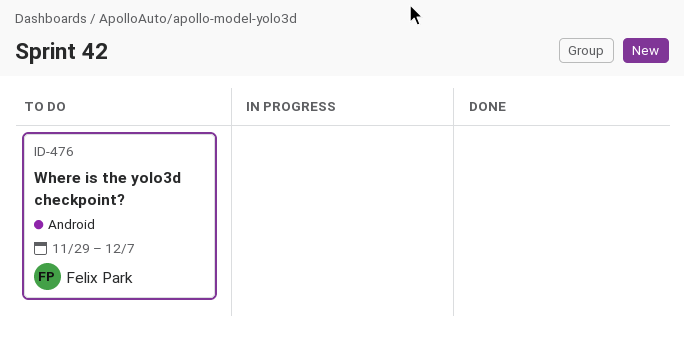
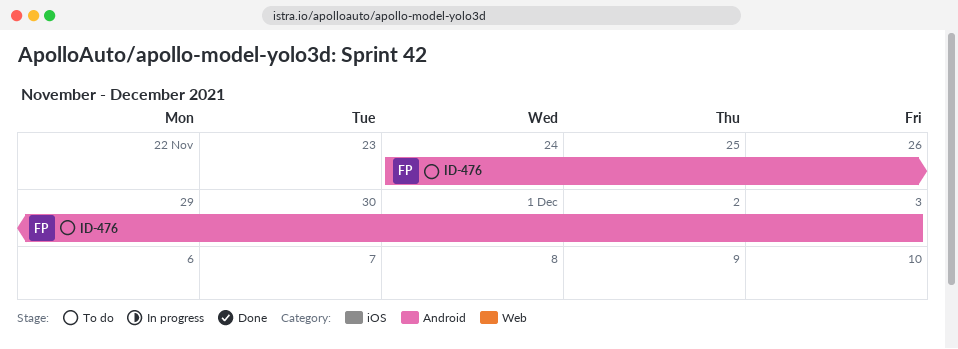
ID-476, start: Nov 29 -> Nov 24
ID-476, due: Dec 7 -> Dec 3

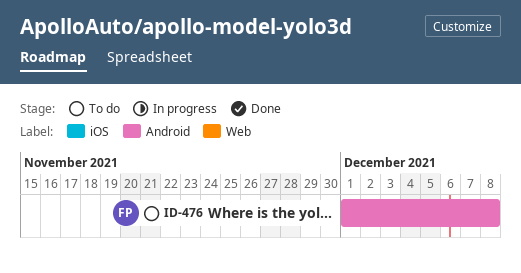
ID-476, start: Nov 24 -> Dec 1
ID-476, due: Dec 3 -> Dec 8

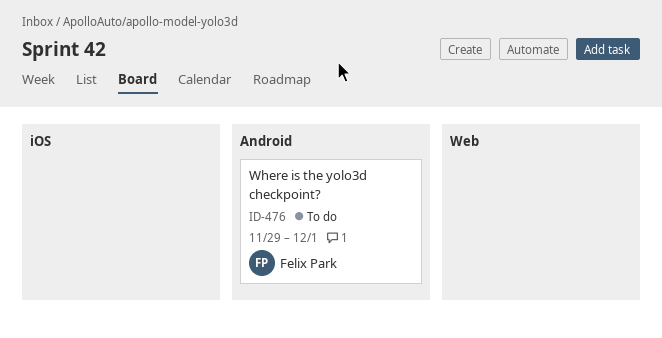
ID-476, start: Dec 1 -> Nov 29
ID-476, due: Dec 8 -> Dec 1

